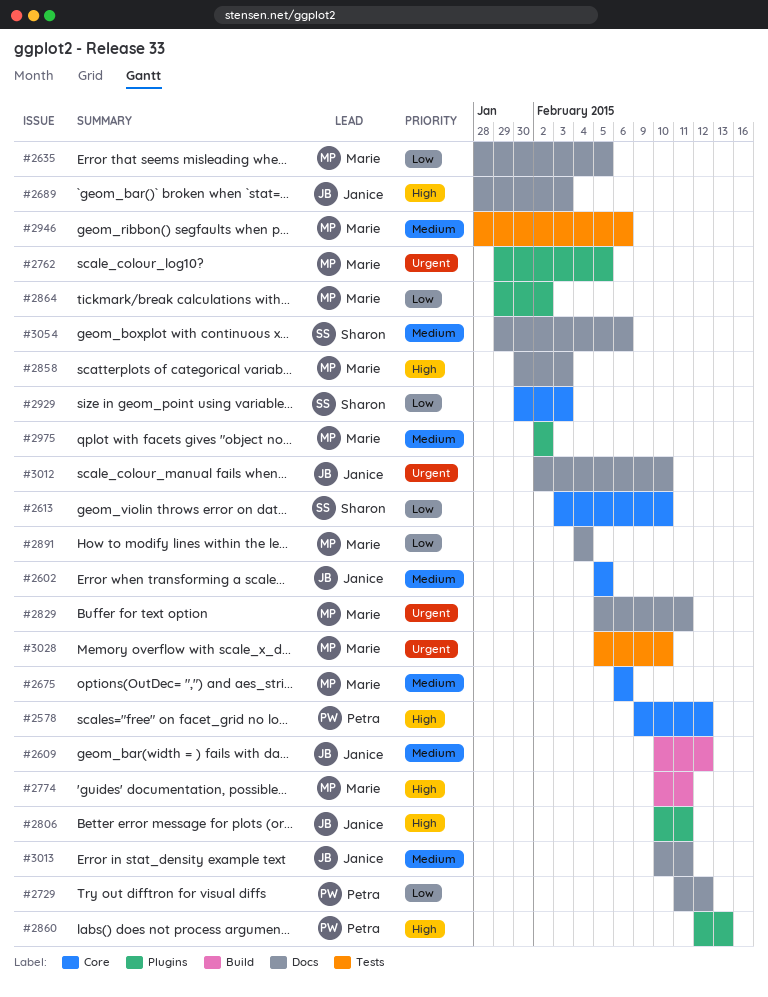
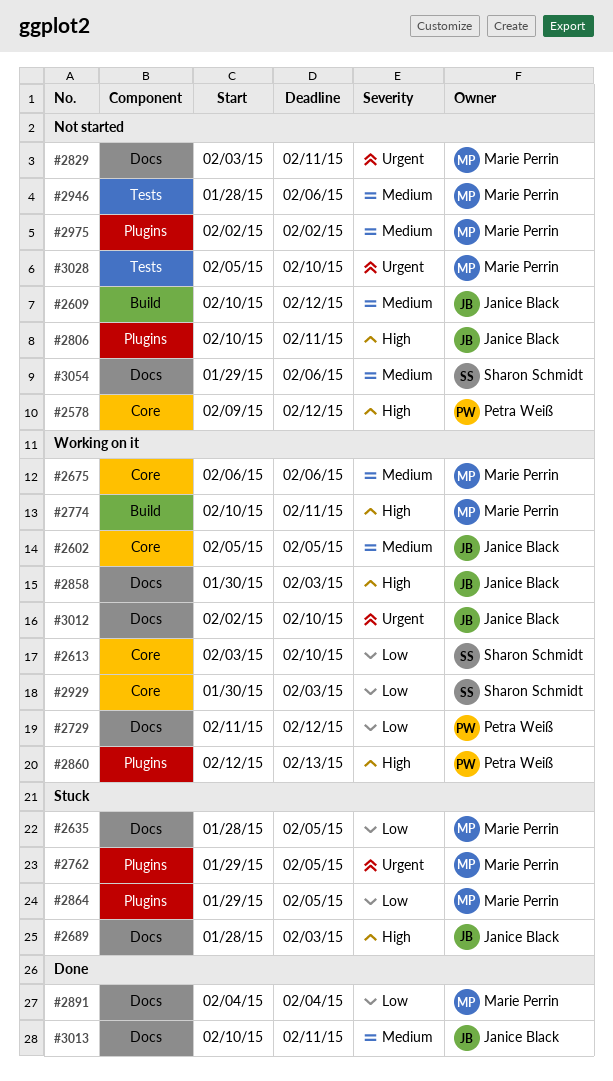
#2829, start: Feb 5 -> Feb 3
#2858, owner: Marie Perrin -> Janice Black
#2864, due: Feb 2 -> Feb 5

